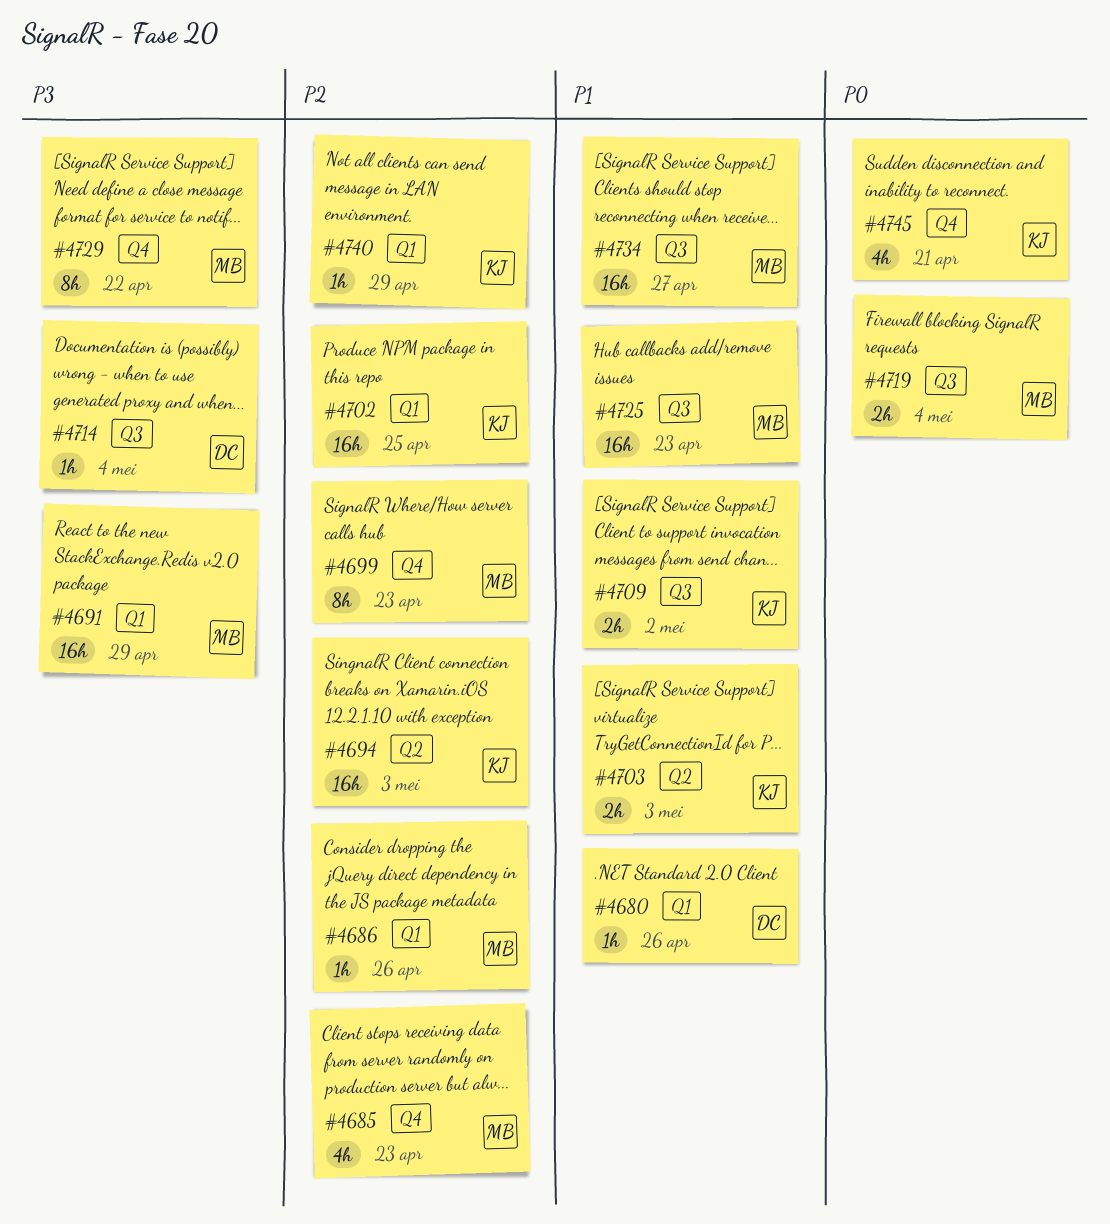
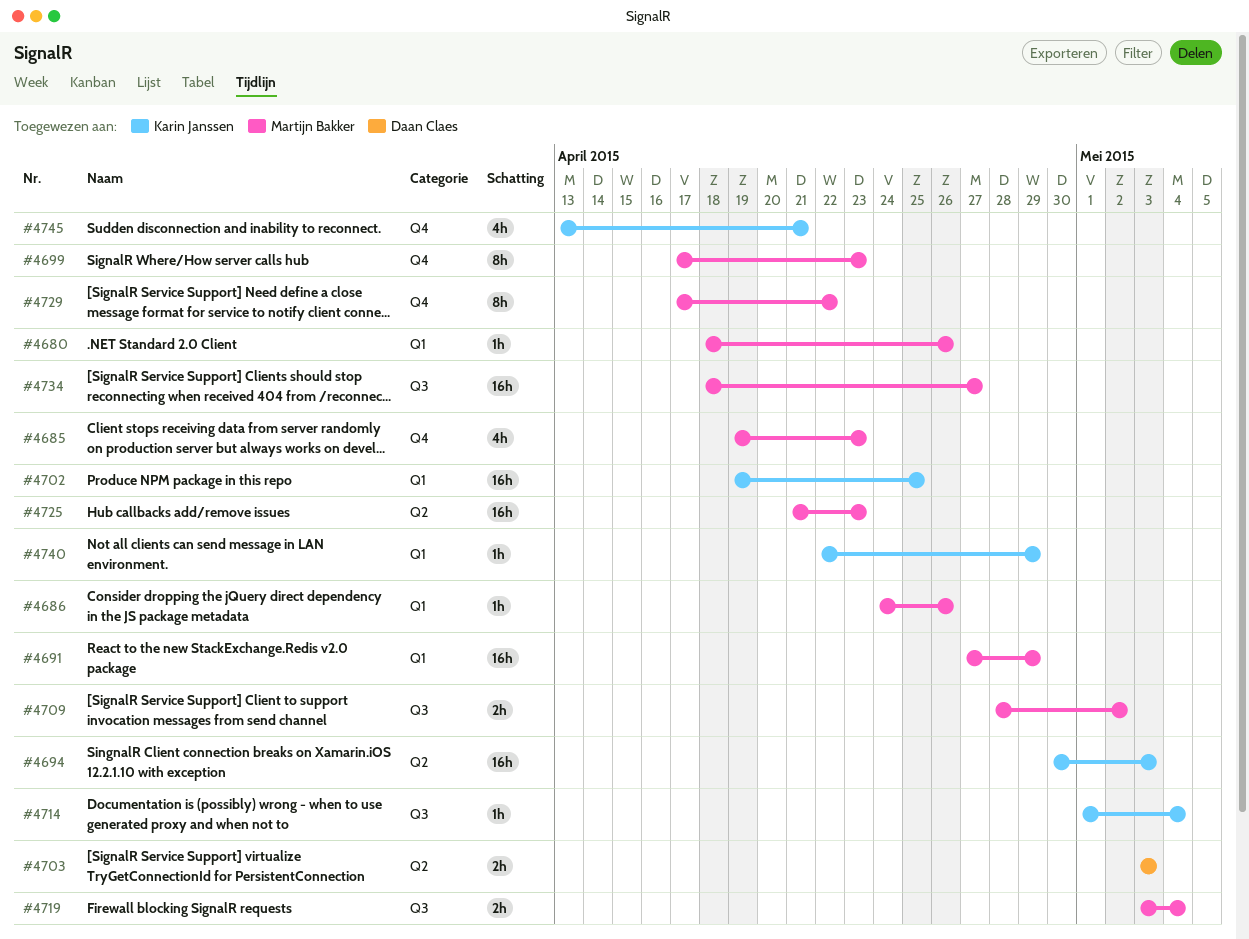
#4680, owner: Daan Claes -> Martijn Bakker
#4703, owner: Karin Janssen -> Daan Claes
#4709, owner: Karin Janssen -> Martijn Bakker
#4714, owner: Daan Claes -> Karin Janssen
#4725, label: Q3 -> Q2

